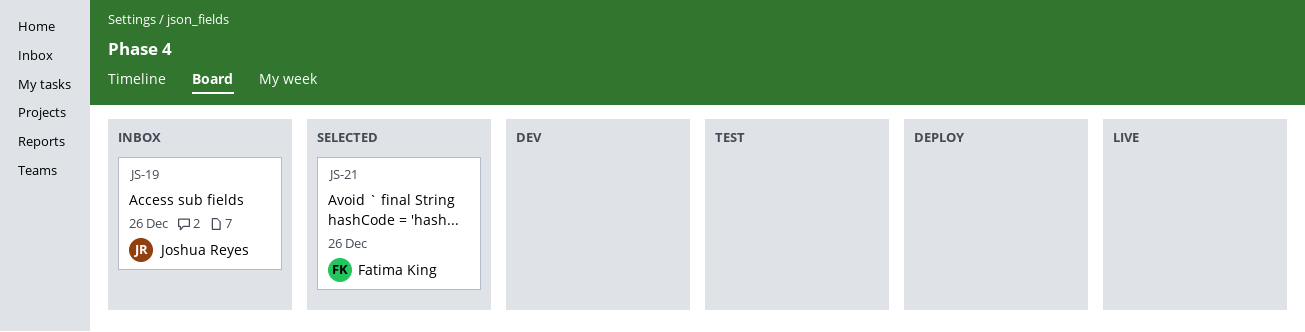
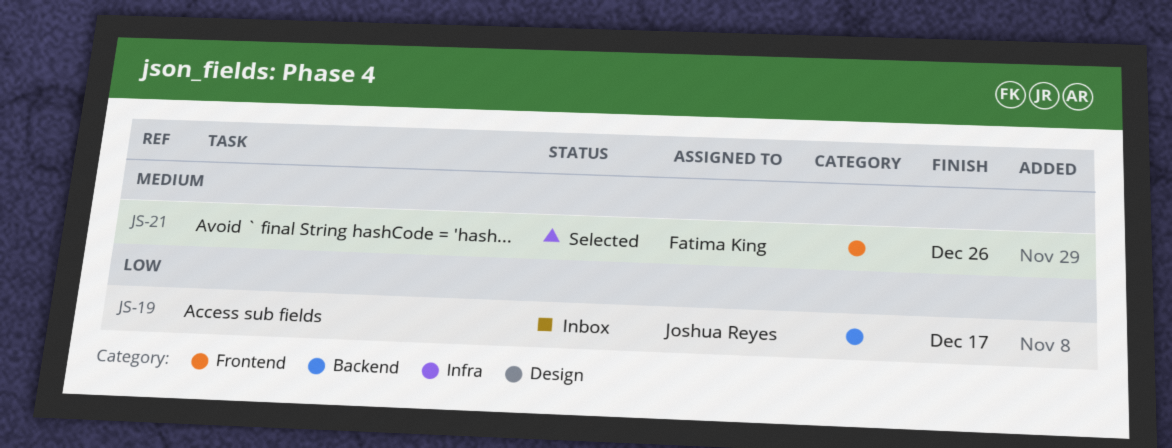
JS-19, due: Dec 26 -> Dec 17

